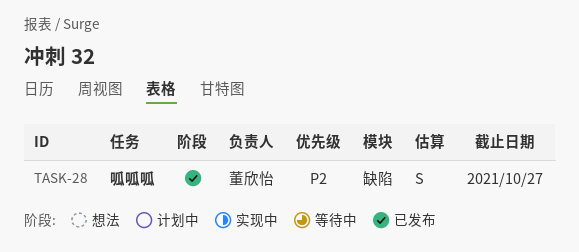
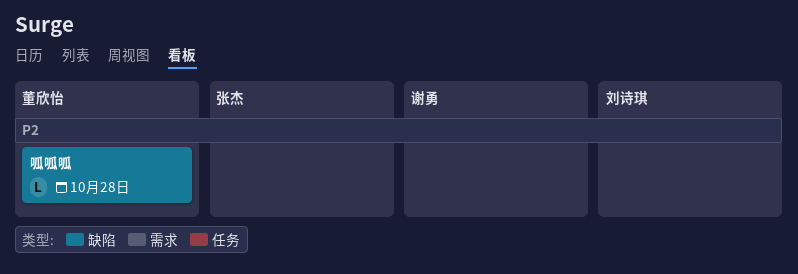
呱呱呱, estimate: S -> L
呱呱呱, due: Oct 27 -> Oct 28

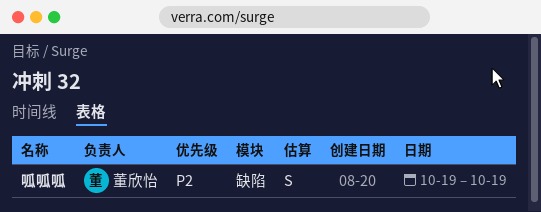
呱呱呱, estimate: L -> S
呱呱呱, due: Oct 28 -> Oct 19

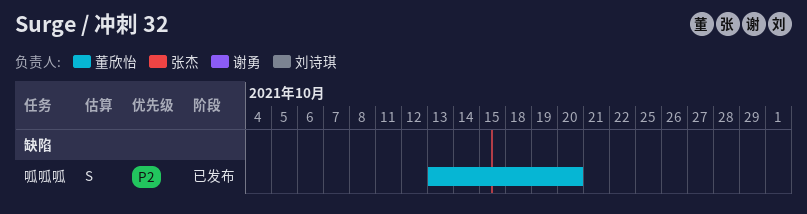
呱呱呱, start: Oct 19 -> Oct 13
呱呱呱, due: Oct 19 -> Oct 20

